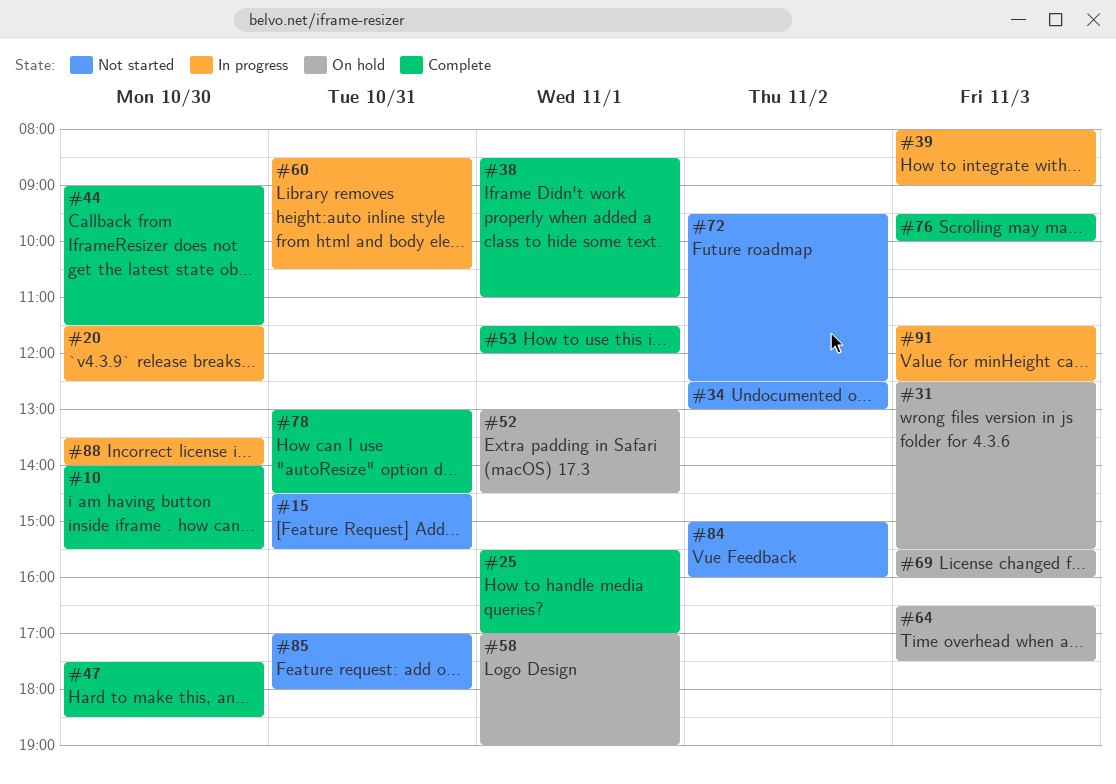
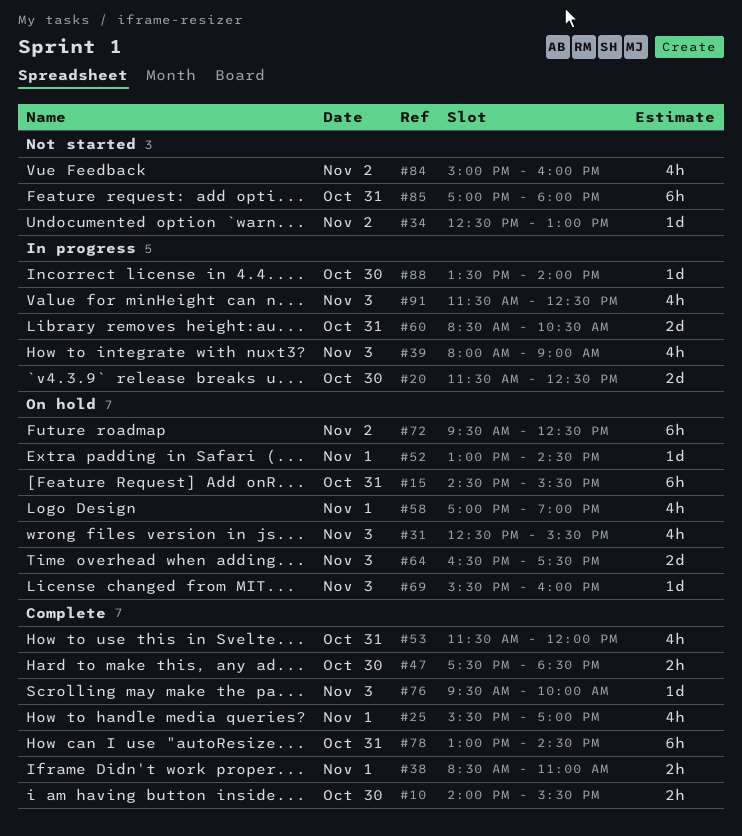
#15, status: Not started -> On hold
#44: present -> none
#53, day: Nov 1 -> Oct 31
#72, status: Not started -> On hold

